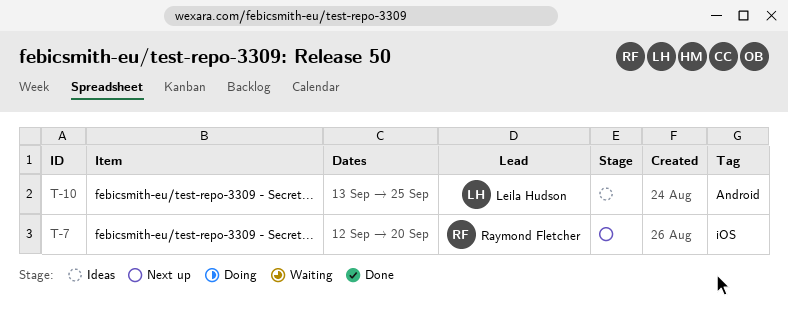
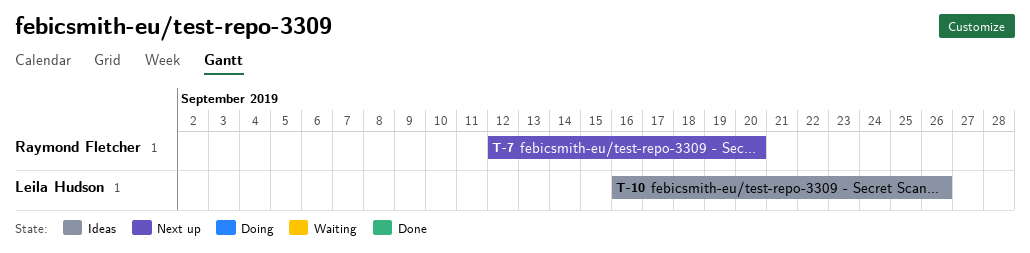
T-10, start: Sep 13 -> Sep 16
T-10, due: Sep 25 -> Sep 26

